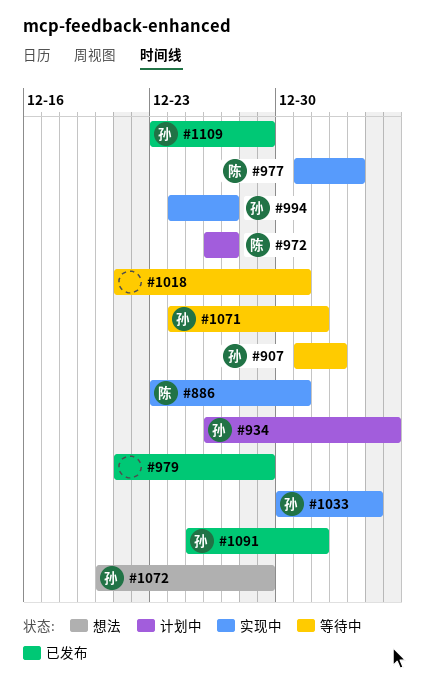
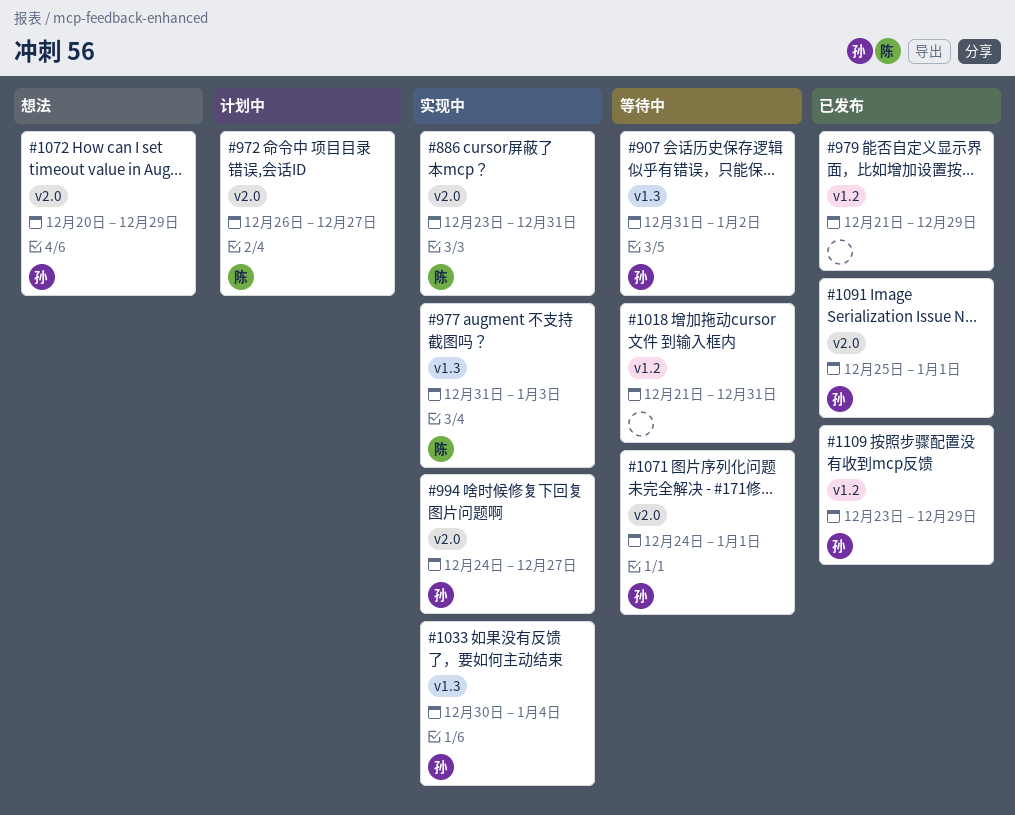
#934: present -> none

